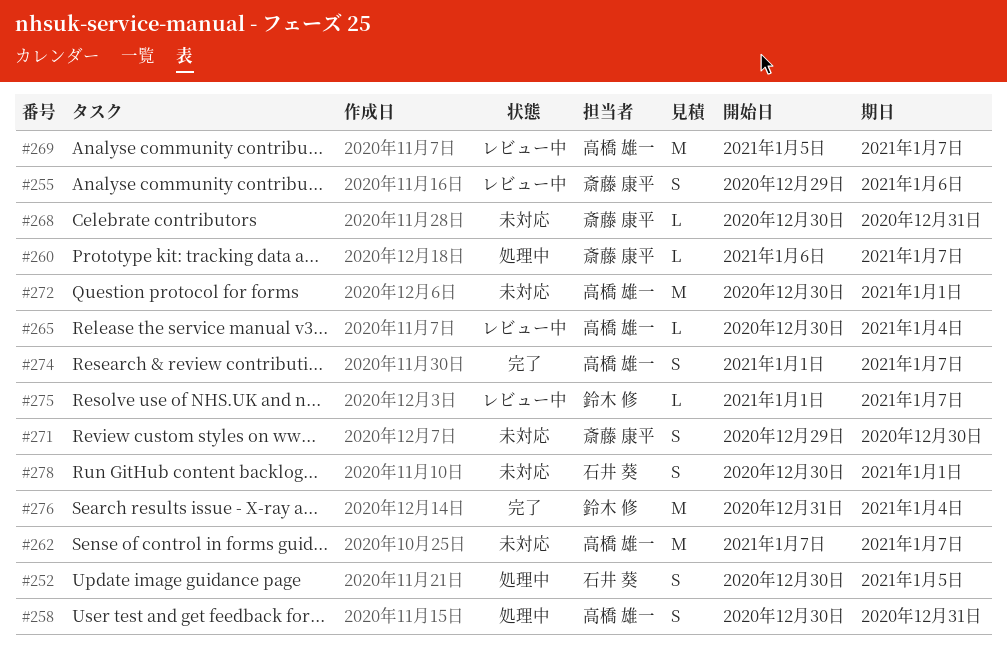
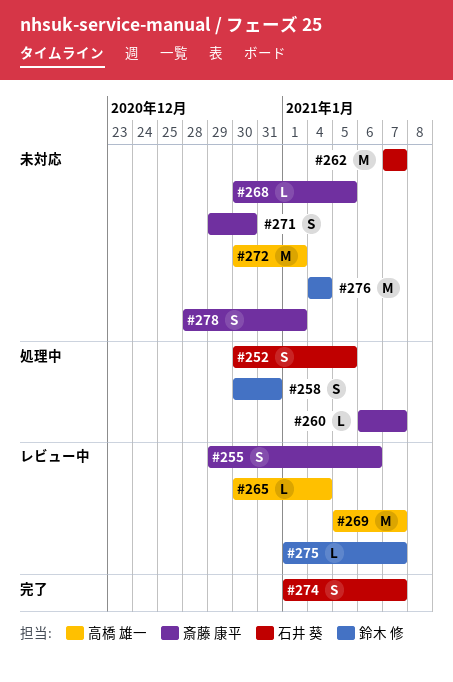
#258, owner: 高橋 雄一 -> 鈴木 修
#262, owner: 高橋 雄一 -> 石井 葵
#268, due: Dec 31 -> Jan 5
#274, owner: 高橋 雄一 -> 石井 葵
#276, status: 完了 -> 未対応
#276, start: Dec 31 -> Jan 4
#278, owner: 石井 葵 -> 斎藤 康平
#278, start: Dec 30 -> Dec 28

